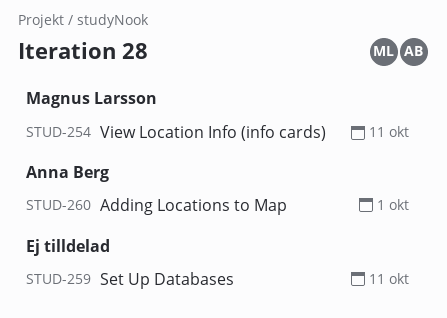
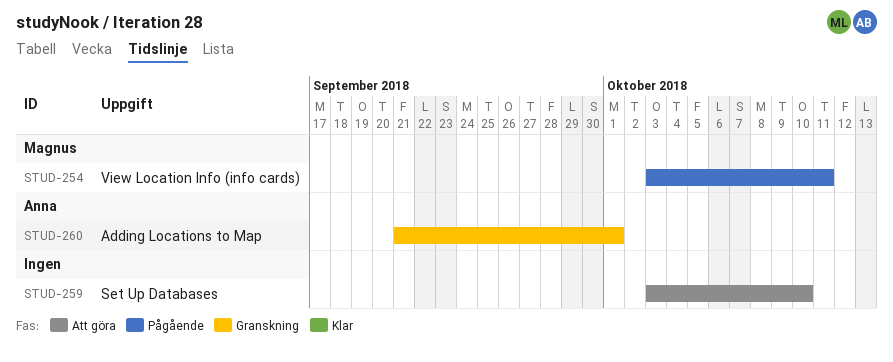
STUD-259, due: Oct 11 -> Oct 10

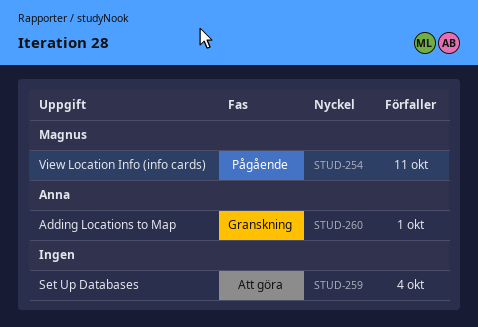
STUD-259, due: Oct 10 -> Oct 4

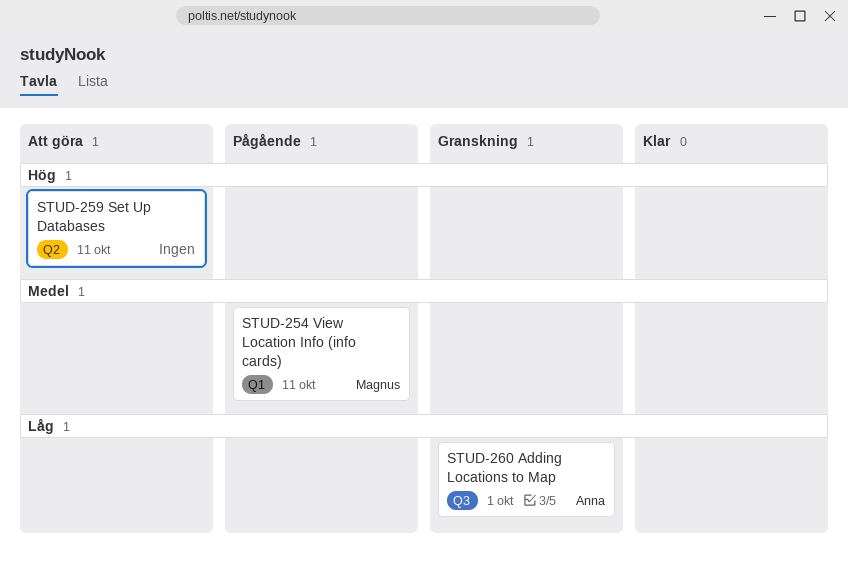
STUD-259, due: Oct 4 -> Oct 11

